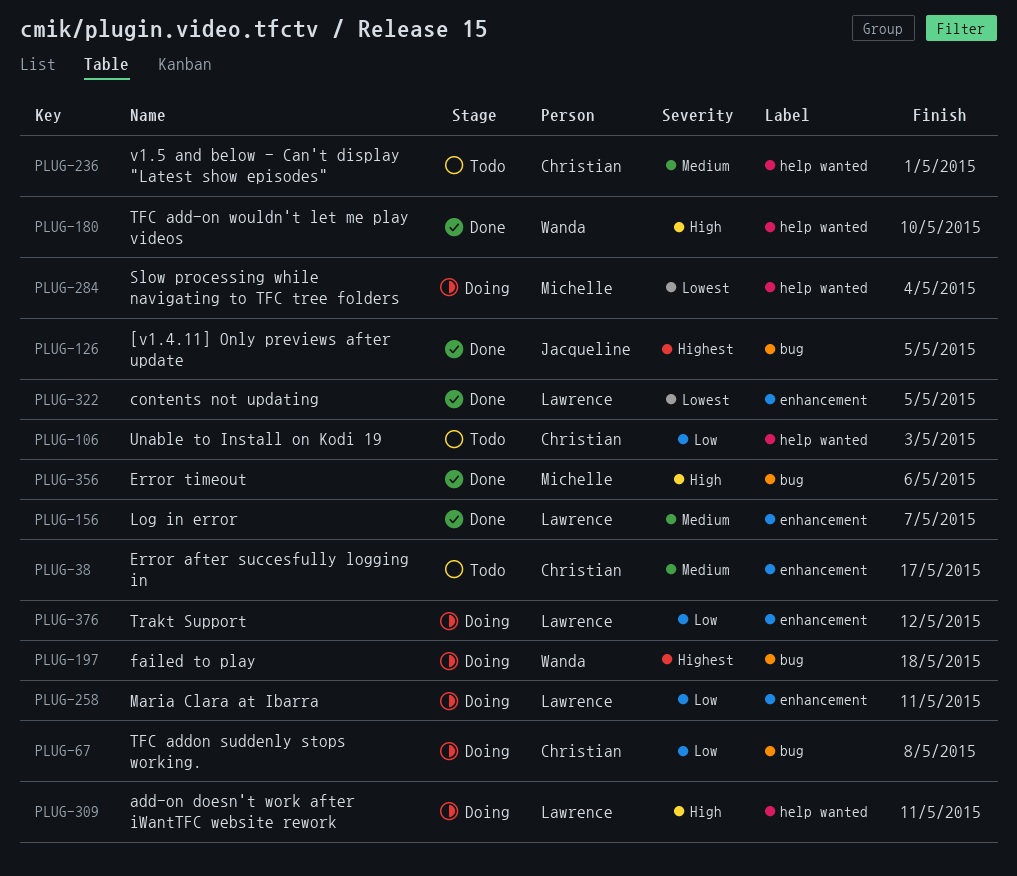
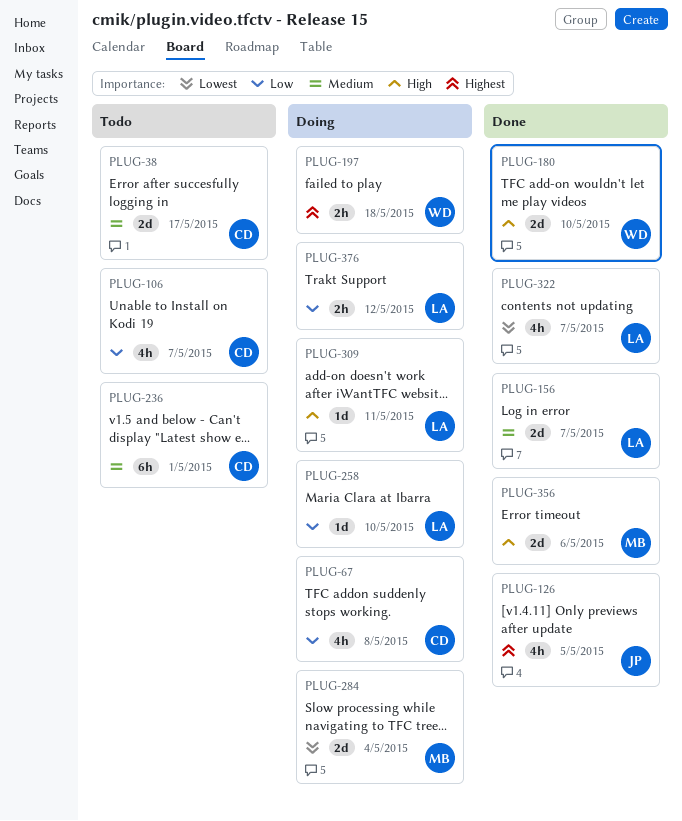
PLUG-106, due: May 3 -> May 7
PLUG-258, due: May 11 -> May 10
PLUG-322, due: May 5 -> May 7

